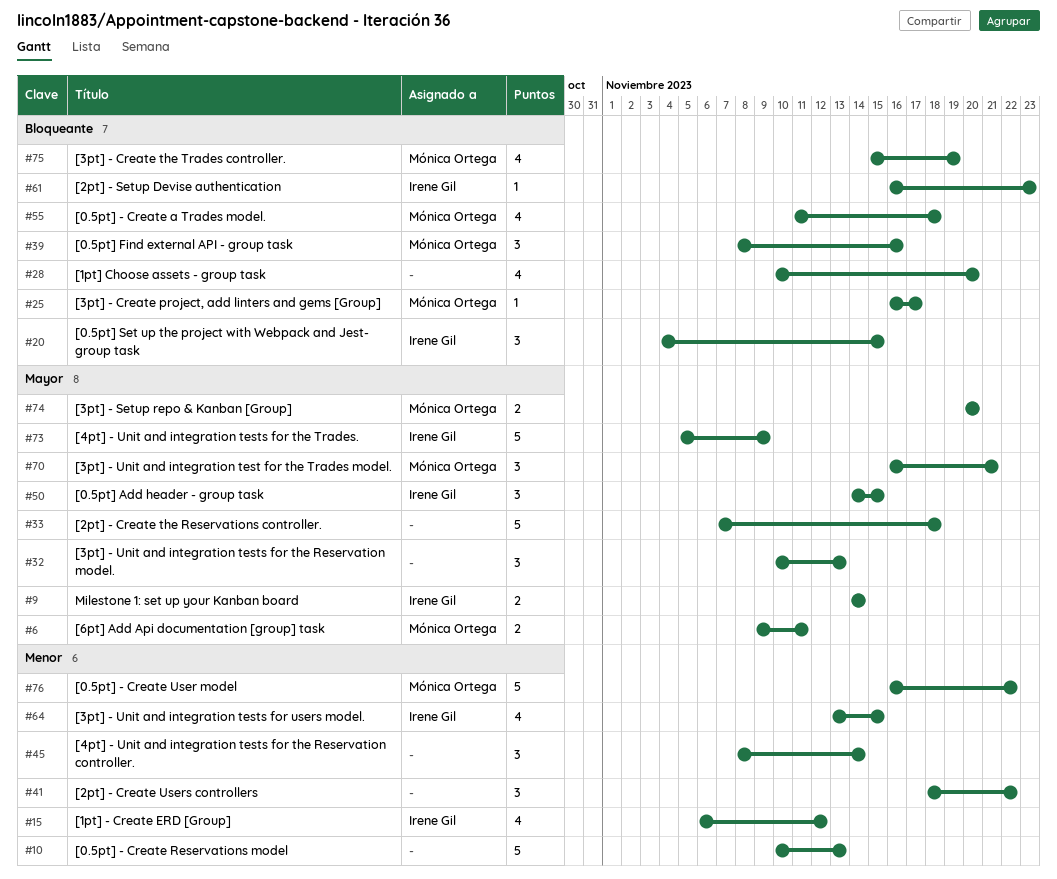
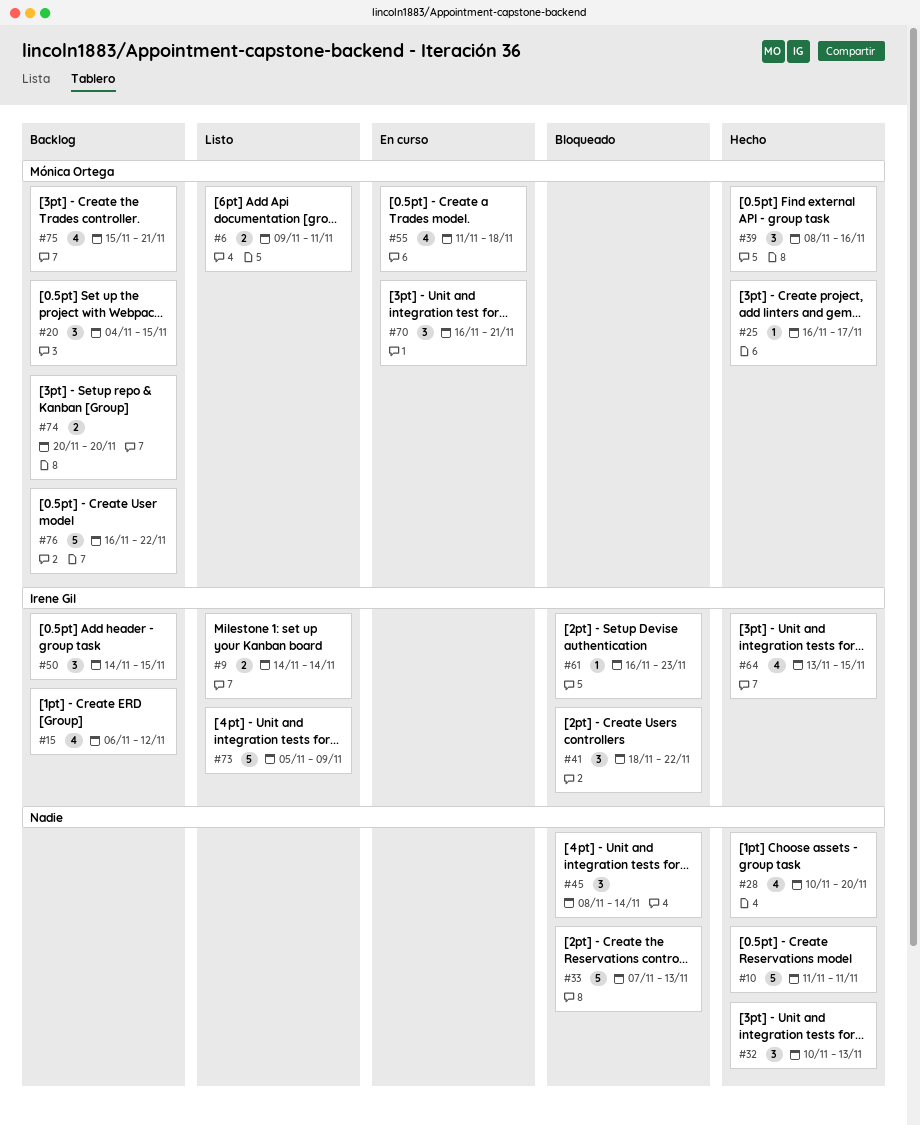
#10, start: Nov 10 -> Nov 11
#10, due: Nov 13 -> Nov 11
#20, owner: Irene Gil -> Mónica Ortega
#33, due: Nov 18 -> Nov 13
#41, owner: none -> Irene Gil
#75, due: Nov 19 -> Nov 21

